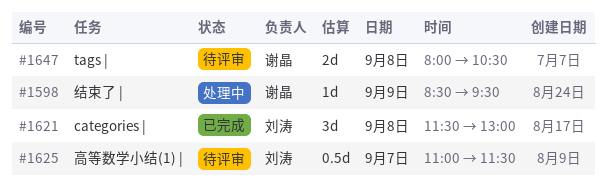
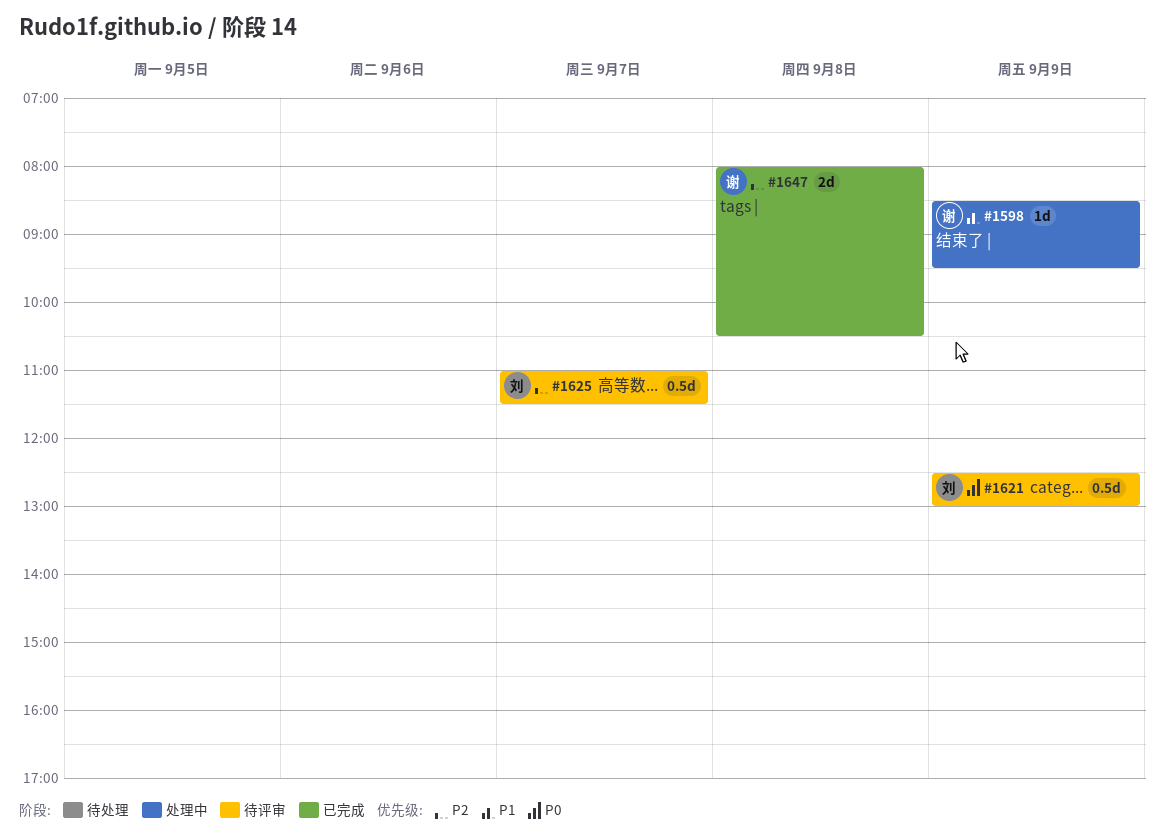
#1621, status: 已完成 -> 待评审
#1621, estimate: 3d -> 0.5d
#1621, day: Sep 8 -> Sep 9
#1621, begins: 11:30 -> 12:30
#1647, status: 待评审 -> 已完成

